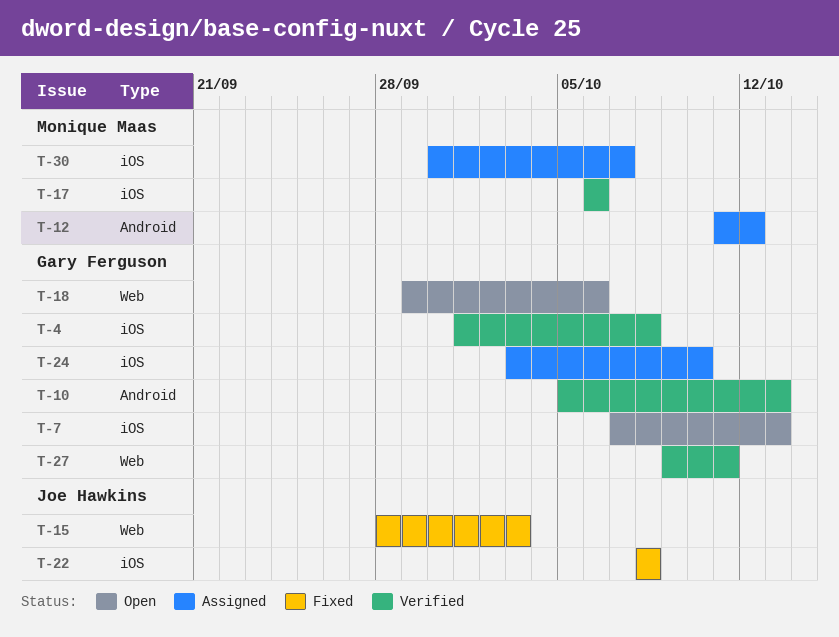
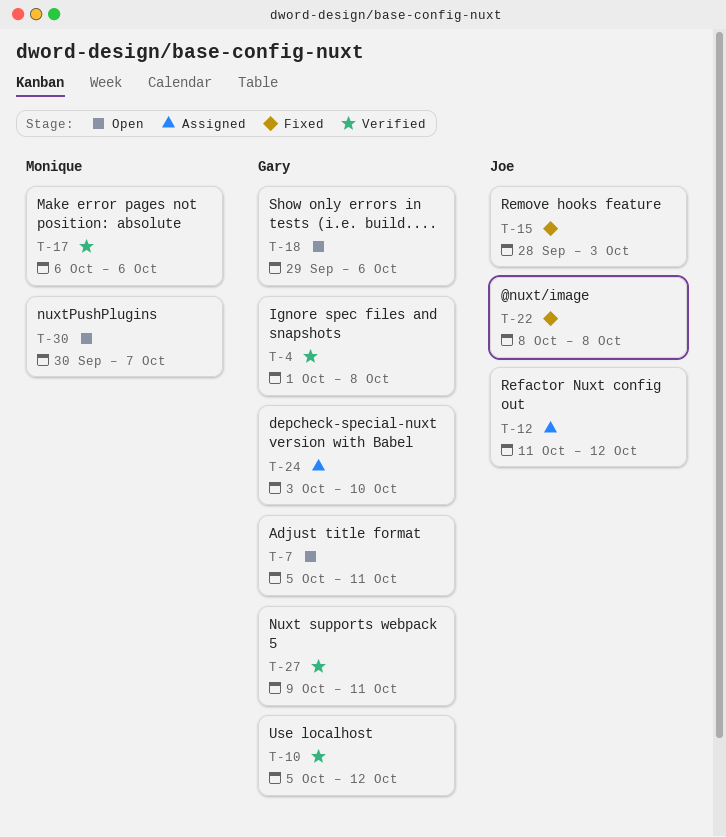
T-7, start: Oct 7 -> Oct 5
T-7, due: Oct 13 -> Oct 11
T-10, due: Oct 13 -> Oct 12
T-12, owner: Monique Maas -> Joe Hawkins
T-30, status: Assigned -> Open

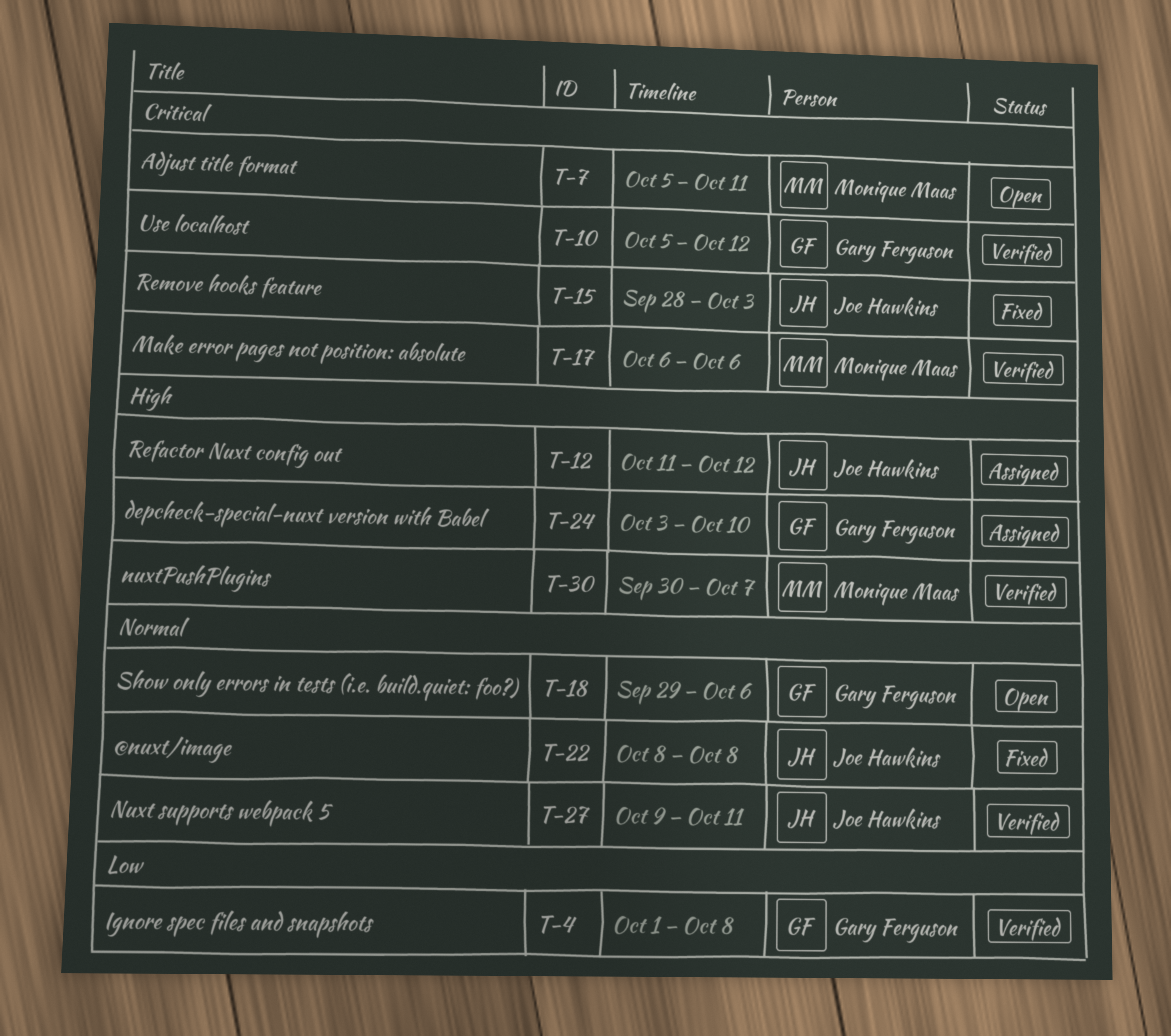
T-7, owner: Gary Ferguson -> Monique Maas
T-27, owner: Gary Ferguson -> Joe Hawkins
T-30, status: Open -> Verified

